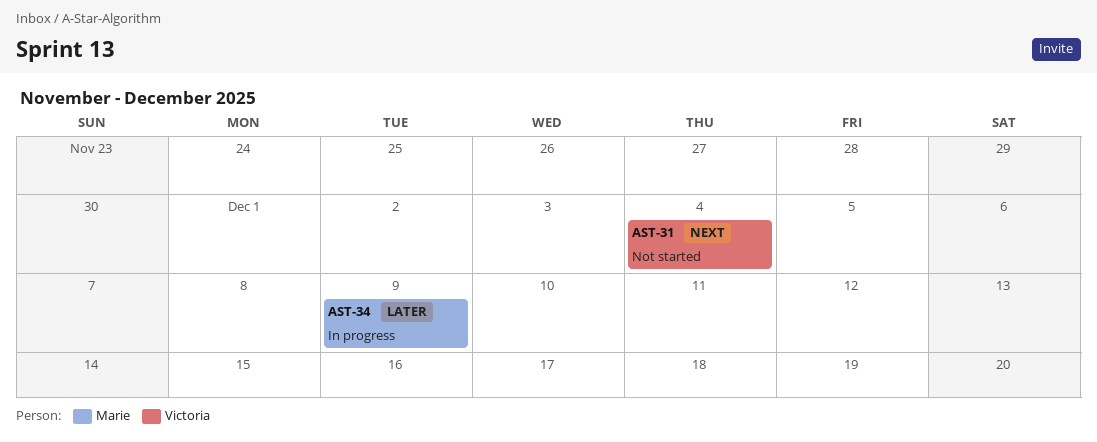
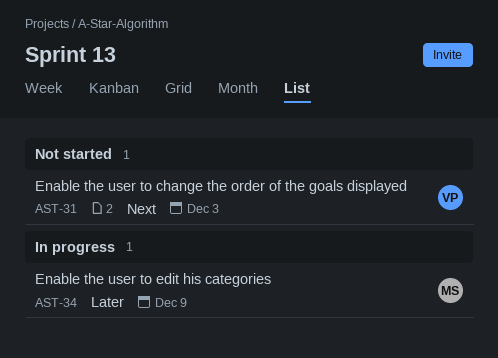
AST-31, due: Dec 4 -> Dec 3

